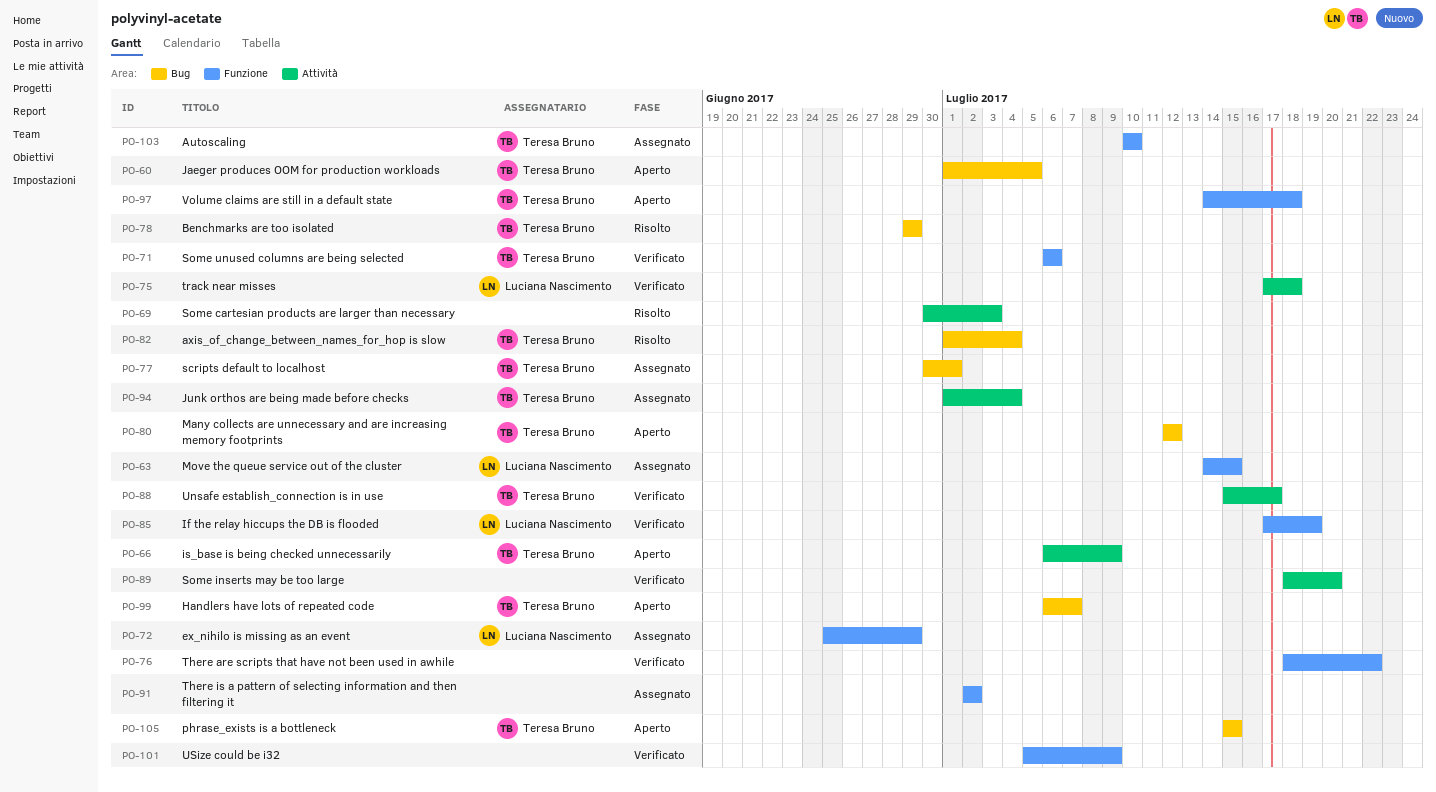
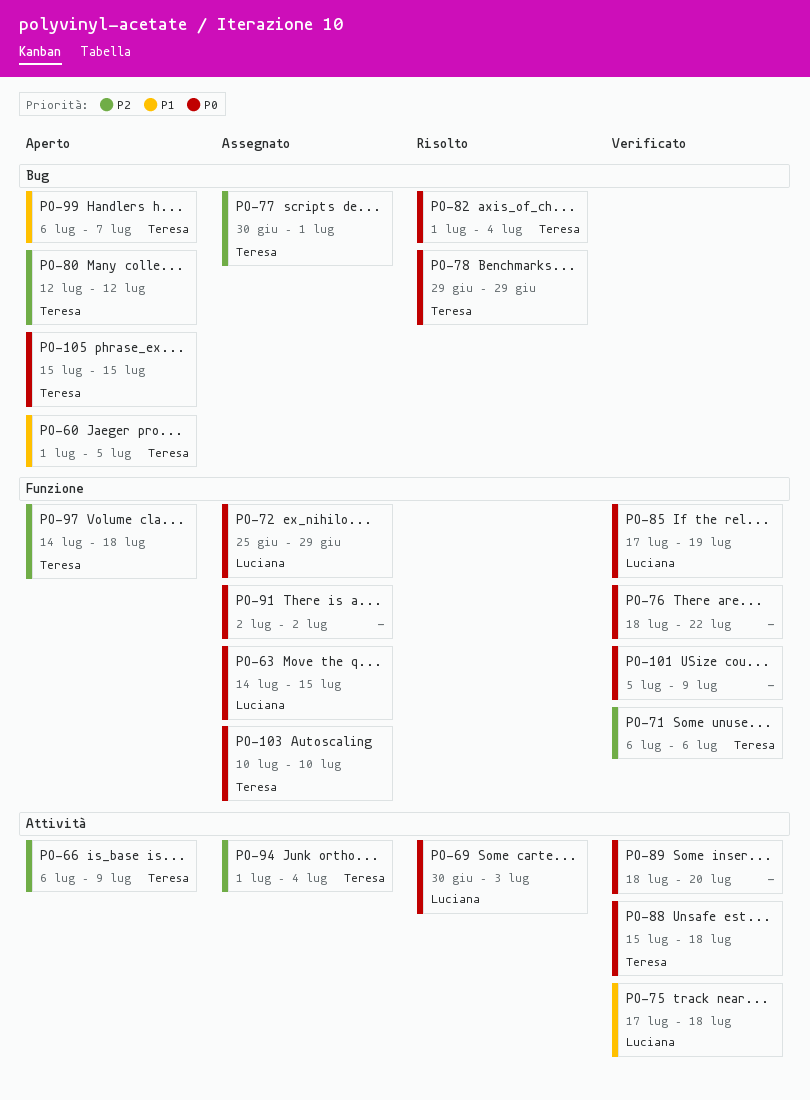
PO-69, owner: none -> Luciana Nascimento
PO-88, due: Jul 17 -> Jul 18

